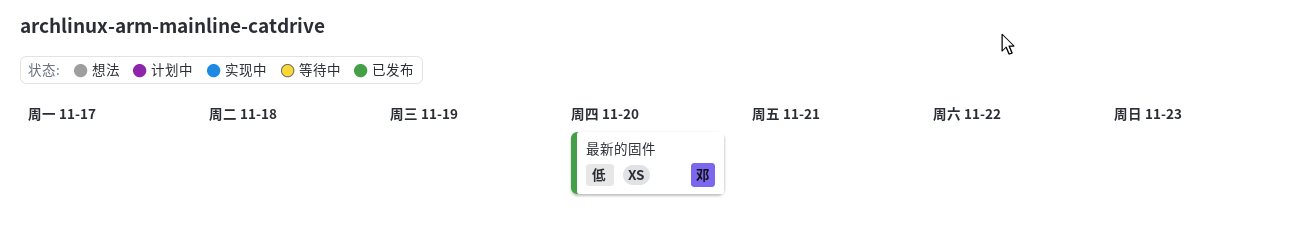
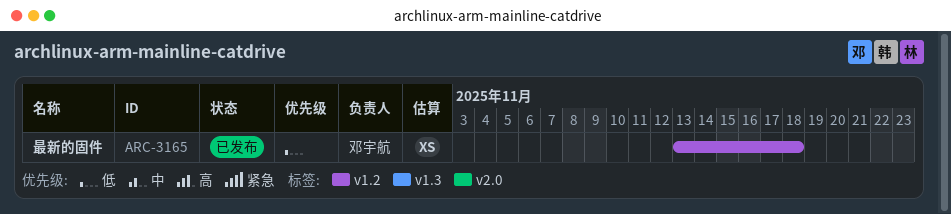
最新的固件, due: Nov 20 -> Nov 18

